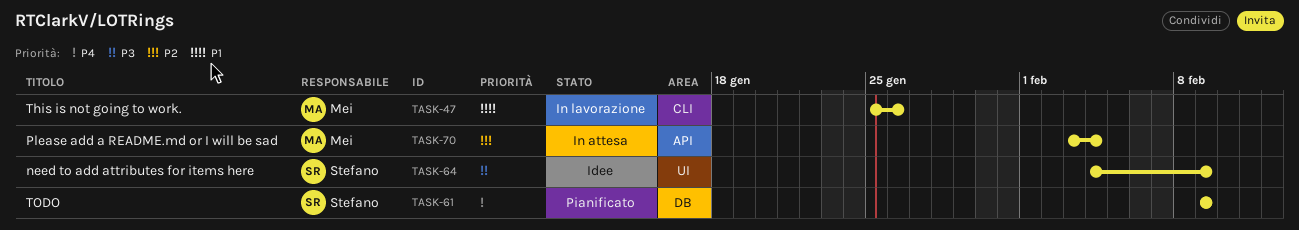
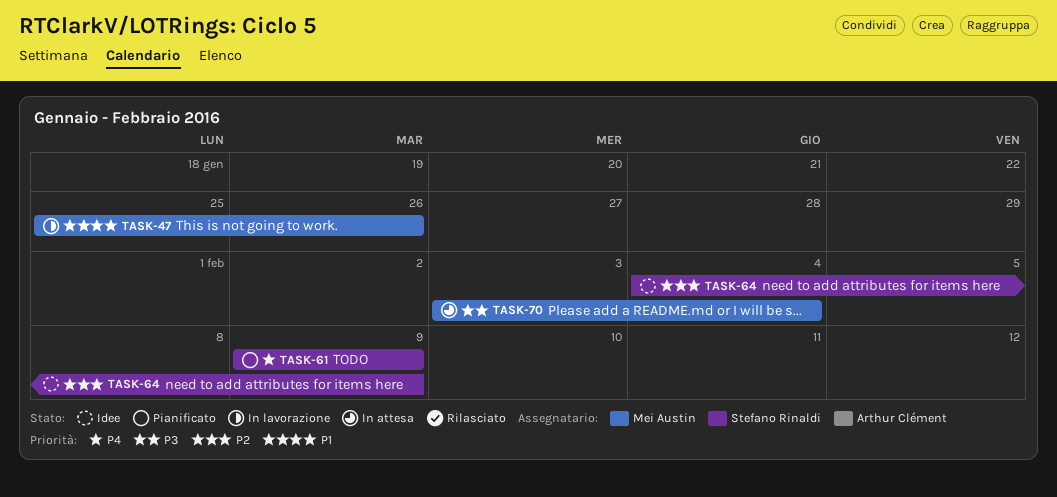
TASK-64, priority: P3 -> P2
TASK-70, priority: P2 -> P3

